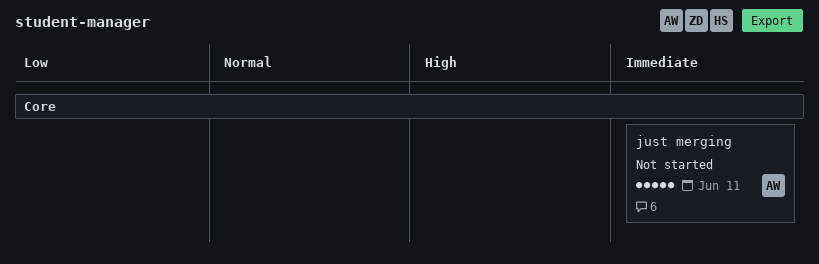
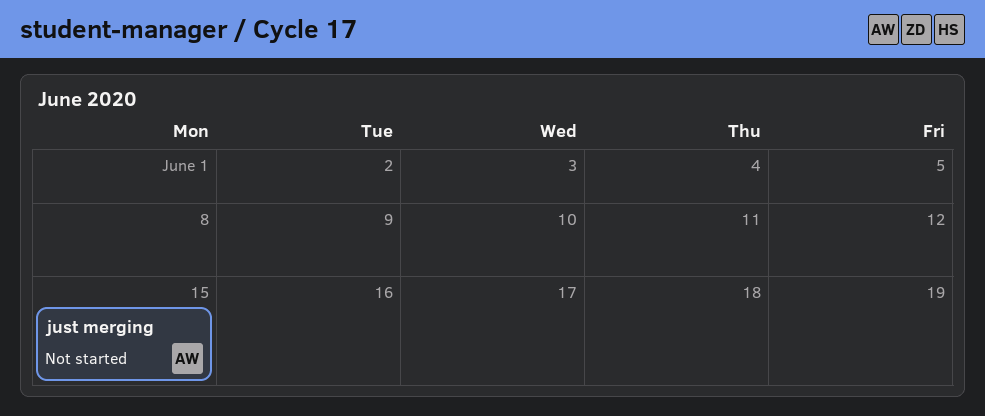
just merging, due: Jun 11 -> Jun 15

